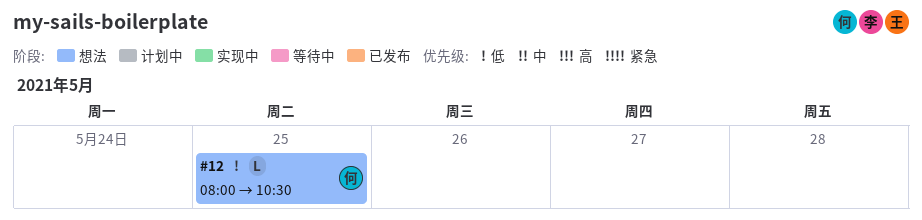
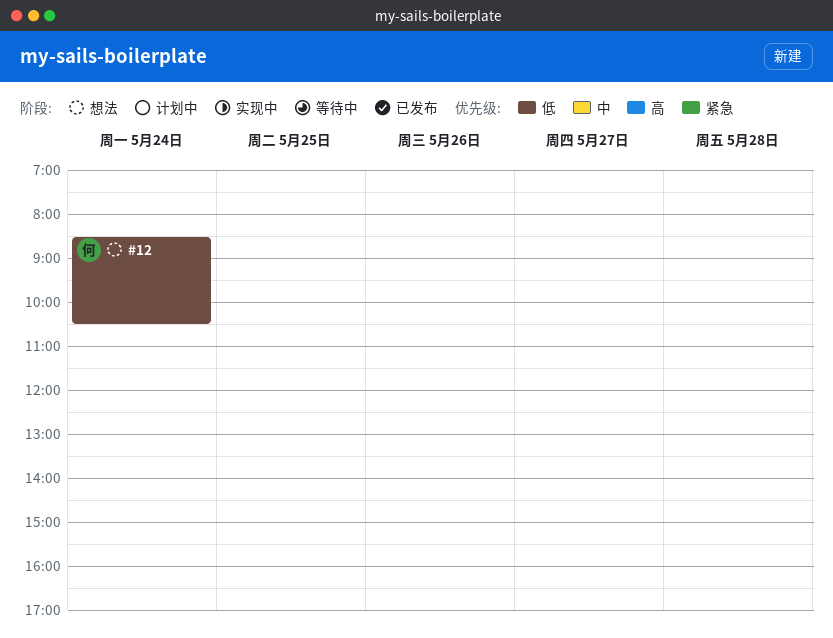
#12, day: May 25 -> May 24
#12, begins: 08:00 -> 08:30

